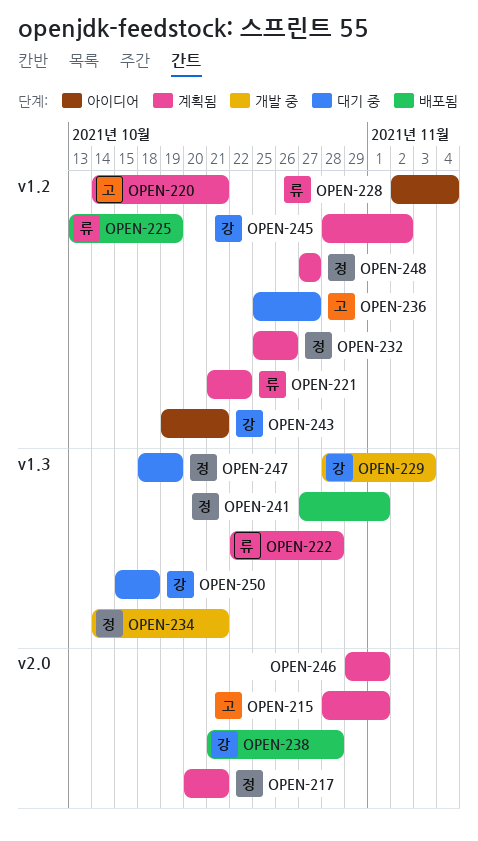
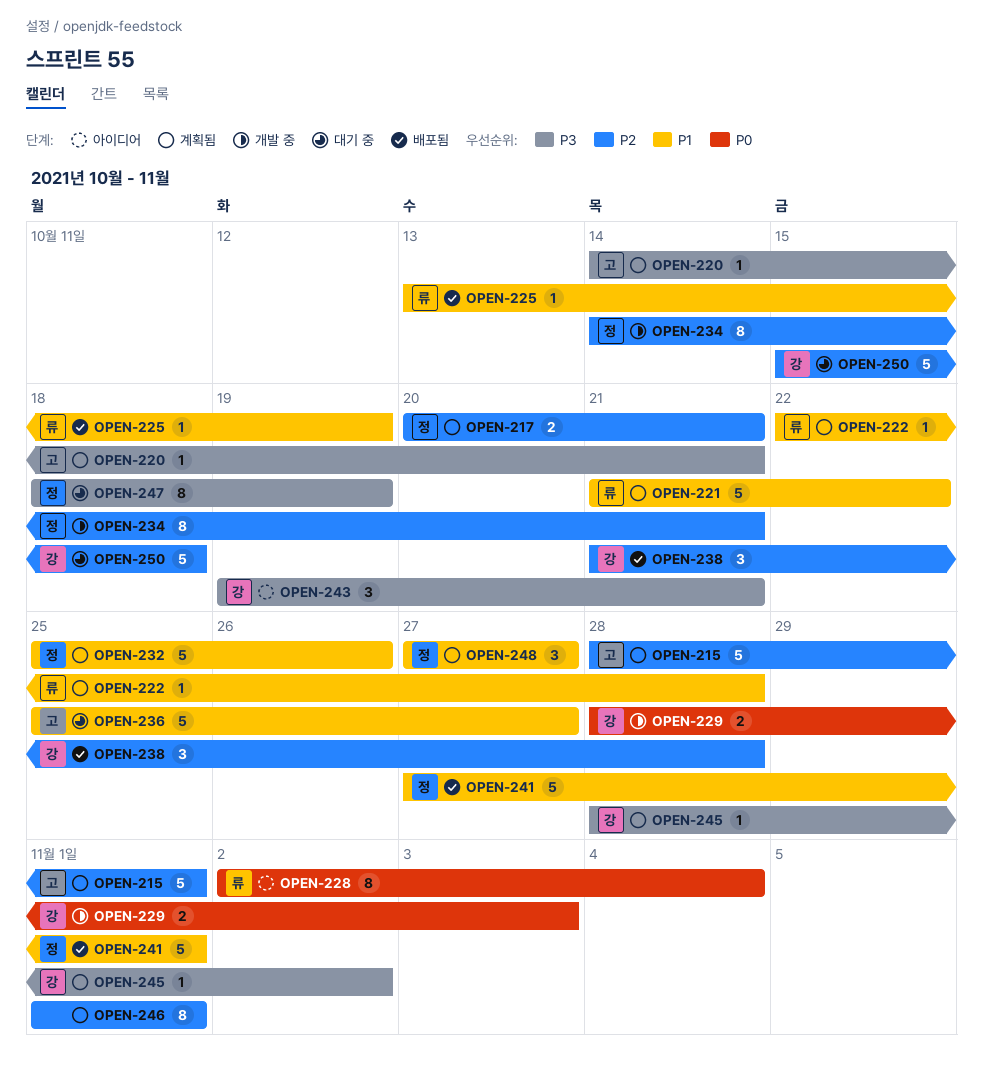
OPEN-246, start: Oct 29 -> Nov 1

